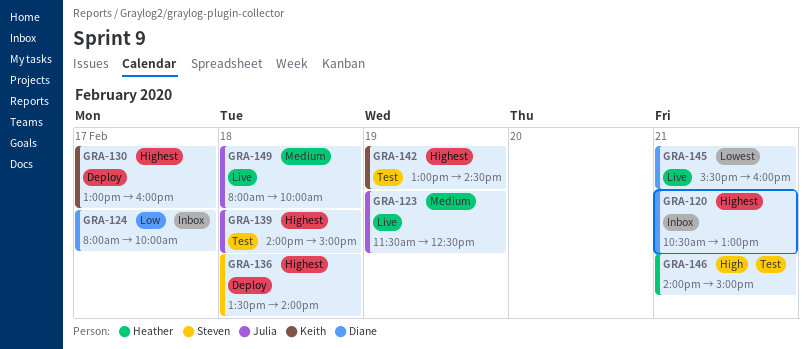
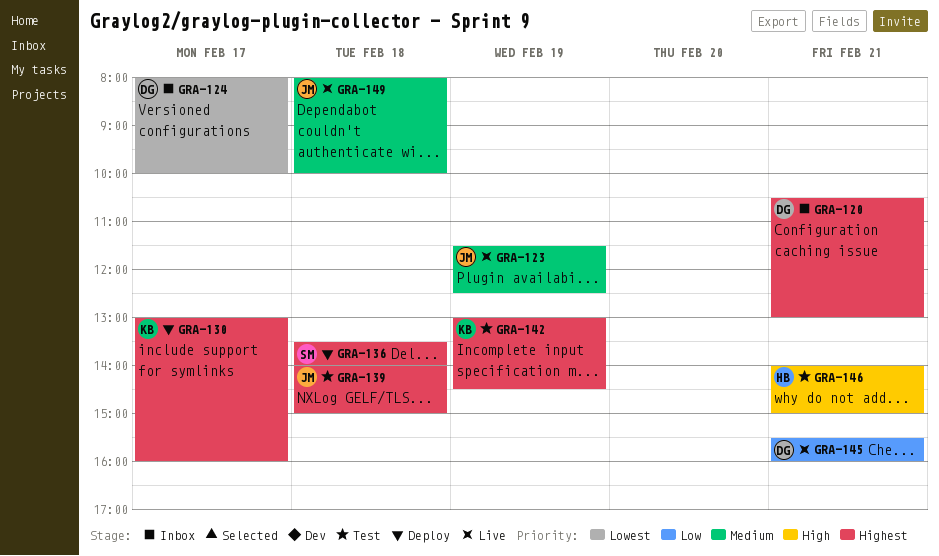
GRA-124, priority: Low -> Lowest
GRA-145, priority: Lowest -> Low

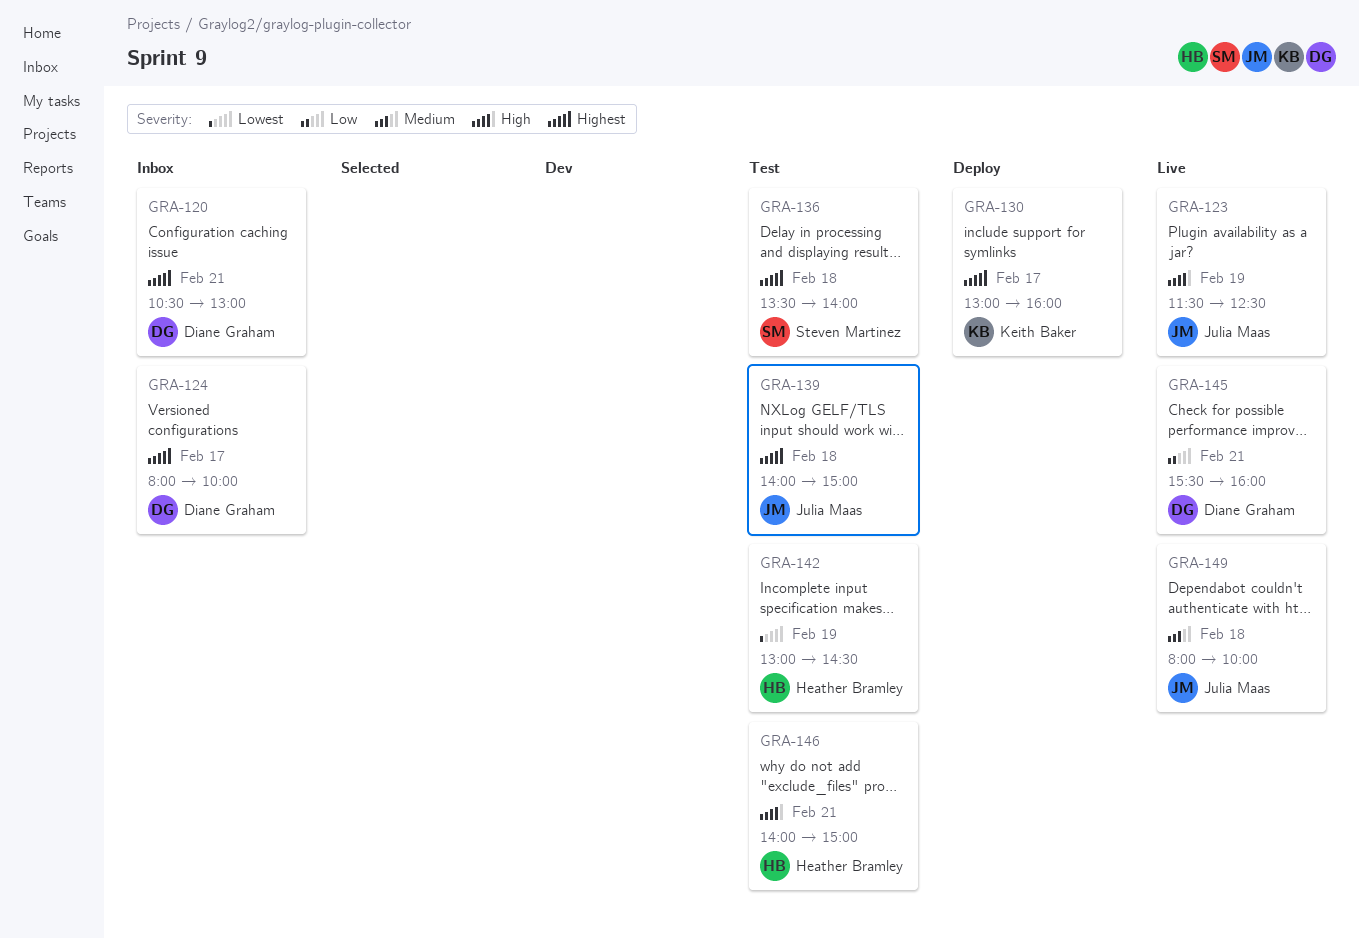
GRA-123, priority: Medium -> High
GRA-124, priority: Lowest -> Highest
GRA-136, status: Deploy -> Test
GRA-142, owner: Keith Baker -> Heather Bramley
GRA-142, priority: Highest -> Lowest

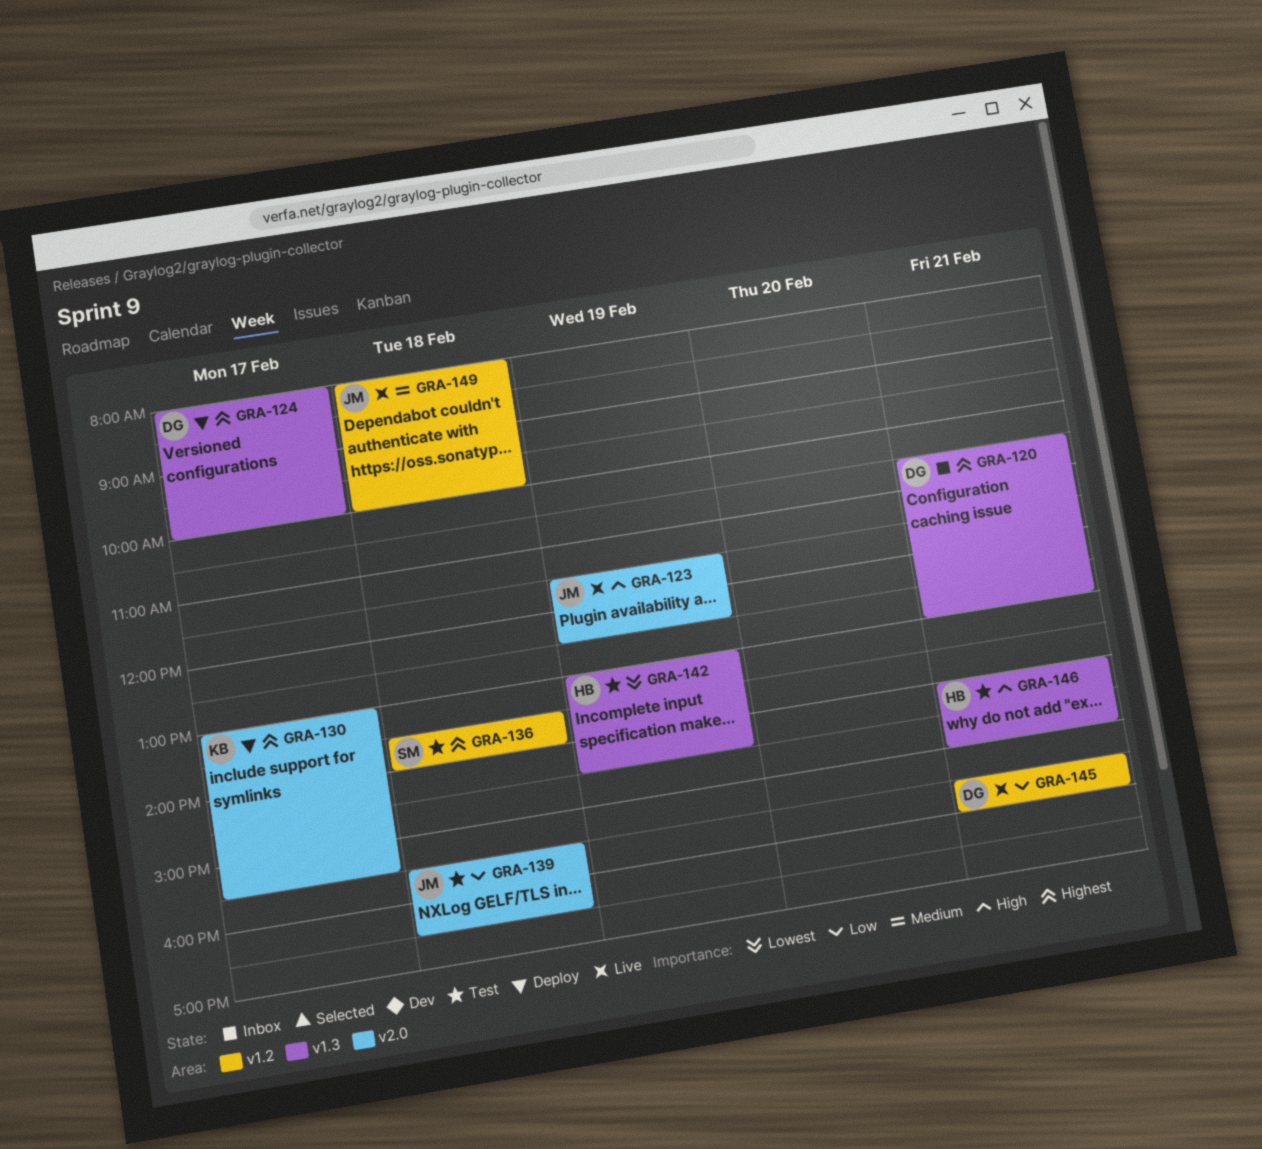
GRA-124, status: Inbox -> Deploy
GRA-130, ends: 16:00 -> 15:30
GRA-139, priority: Highest -> Low
GRA-139, begins: 14:00 -> 15:30
GRA-139, ends: 15:00 -> 16:30

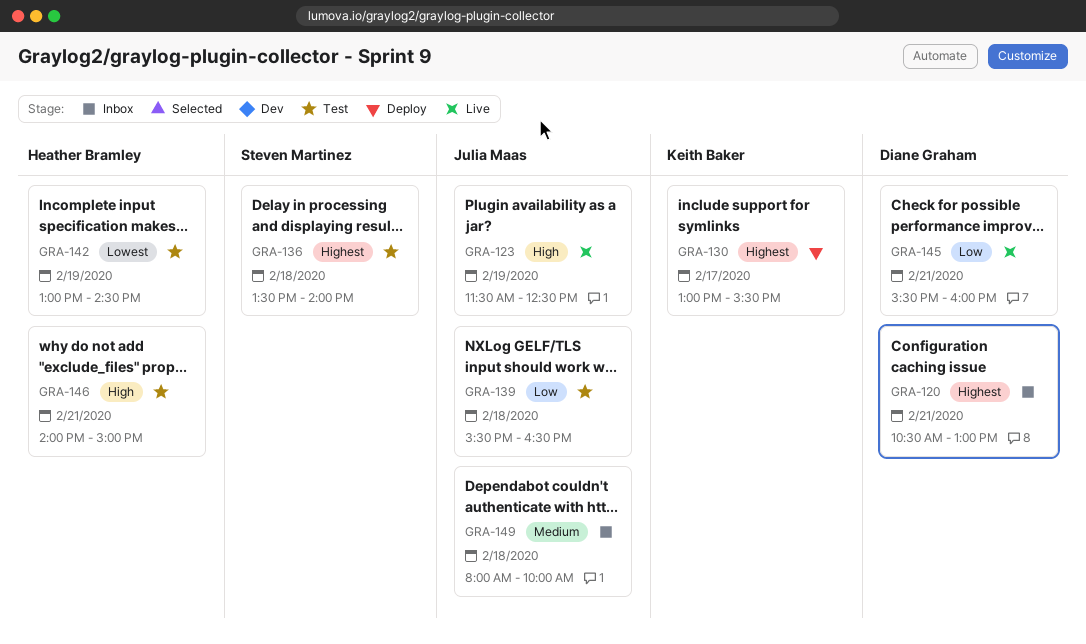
GRA-124: present -> none
GRA-149, status: Live -> Inbox

